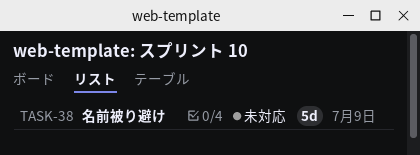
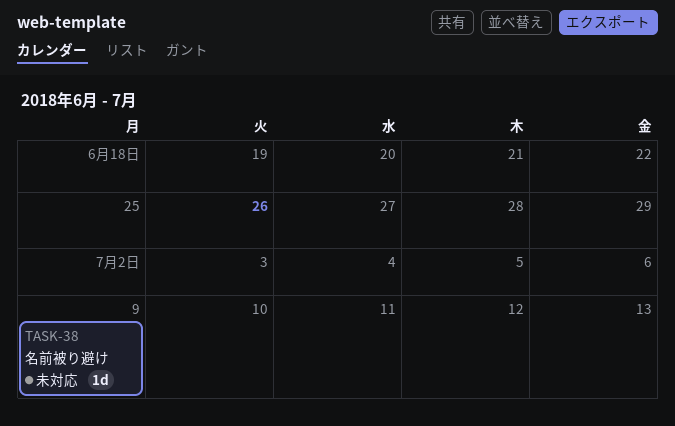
TASK-38, estimate: 5d -> 1d

